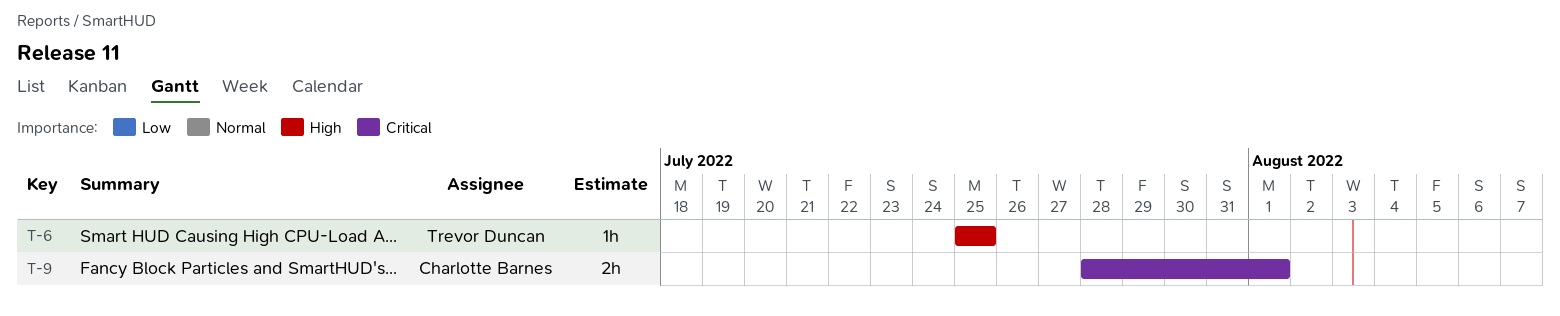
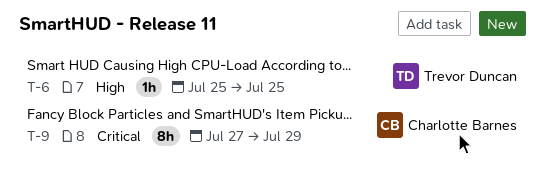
T-9, estimate: 2h -> 8h
T-9, start: Jul 28 -> Jul 27
T-9, due: Aug 1 -> Jul 29

